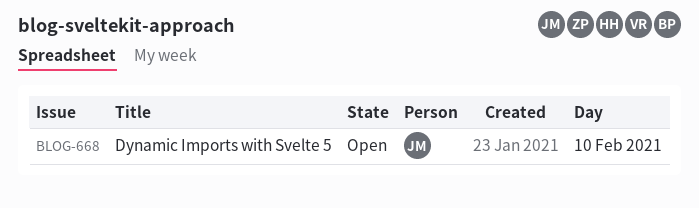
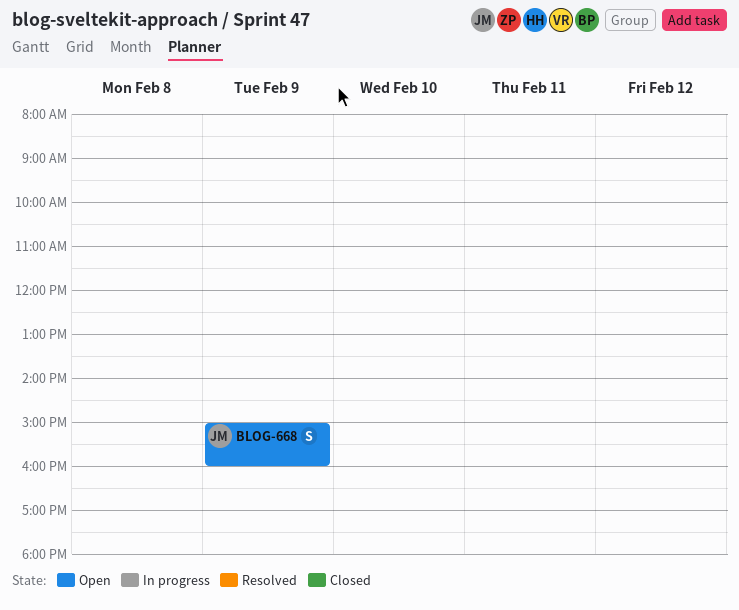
BLOG-668, day: Feb 10 -> Feb 9

